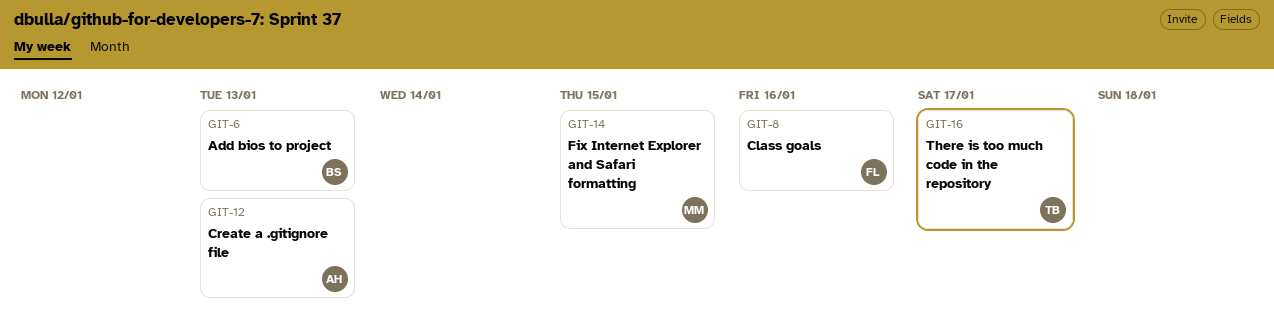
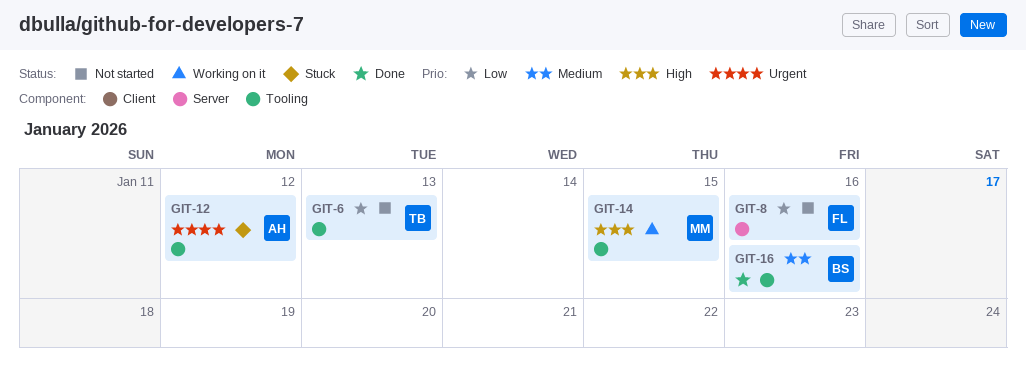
GIT-6, owner: BS -> TB
GIT-12, due: Jan 13 -> Jan 12
GIT-16, owner: TB -> BS
GIT-16, due: Jan 17 -> Jan 16

